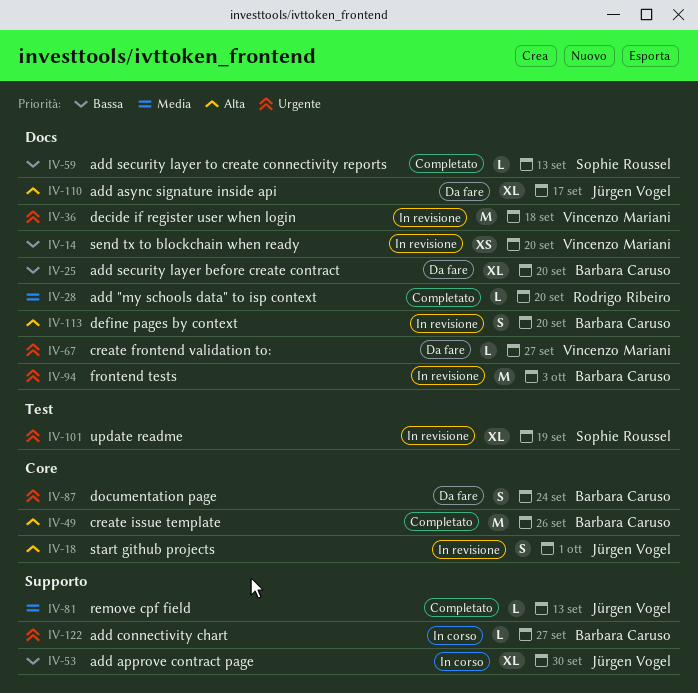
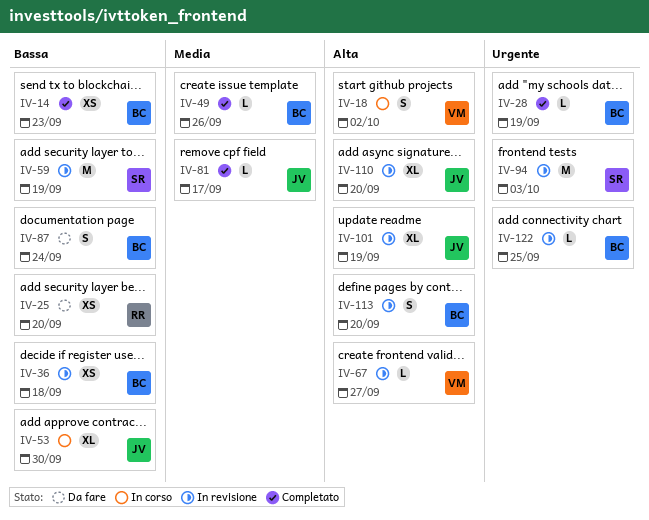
IV-14, status: In revisione -> Completato
IV-14, owner: Vincenzo Mariani -> Barbara Caruso
IV-14, due: Sep 20 -> Sep 23
IV-18, status: In revisione -> In corso
IV-18, owner: Jürgen Vogel -> Vincenzo Mariani
IV-18, due: Oct 1 -> Oct 2
IV-25, owner: Barbara Caruso -> Rodrigo Ribeiro
IV-25, estimate: XL -> XS
IV-28, owner: Rodrigo Ribeiro -> Barbara Caruso
IV-28, priority: Media -> Urgente
IV-28, due: Sep 20 -> Sep 19
IV-36, owner: Vincenzo Mariani -> Barbara Caruso
IV-36, priority: Urgente -> Bassa
IV-36, estimate: M -> XS
IV-49, priority: Alta -> Media
IV-49, estimate: M -> L
IV-59, status: Completato -> In revisione
IV-59, estimate: L -> M
IV-59, due: Sep 13 -> Sep 19
IV-67, status: Da fare -> In revisione
IV-67, priority: Urgente -> Alta
IV-81, due: Sep 13 -> Sep 17
IV-87, priority: Urgente -> Bassa
IV-94, owner: Barbara Caruso -> Sophie Roussel
IV-101, owner: Sophie Roussel -> Jürgen Vogel
IV-101, priority: Urgente -> Alta
IV-110, status: Da fare -> In revisione
IV-110, due: Sep 17 -> Sep 20
IV-122, status: In corso -> In revisione
IV-122, due: Sep 27 -> Sep 25

